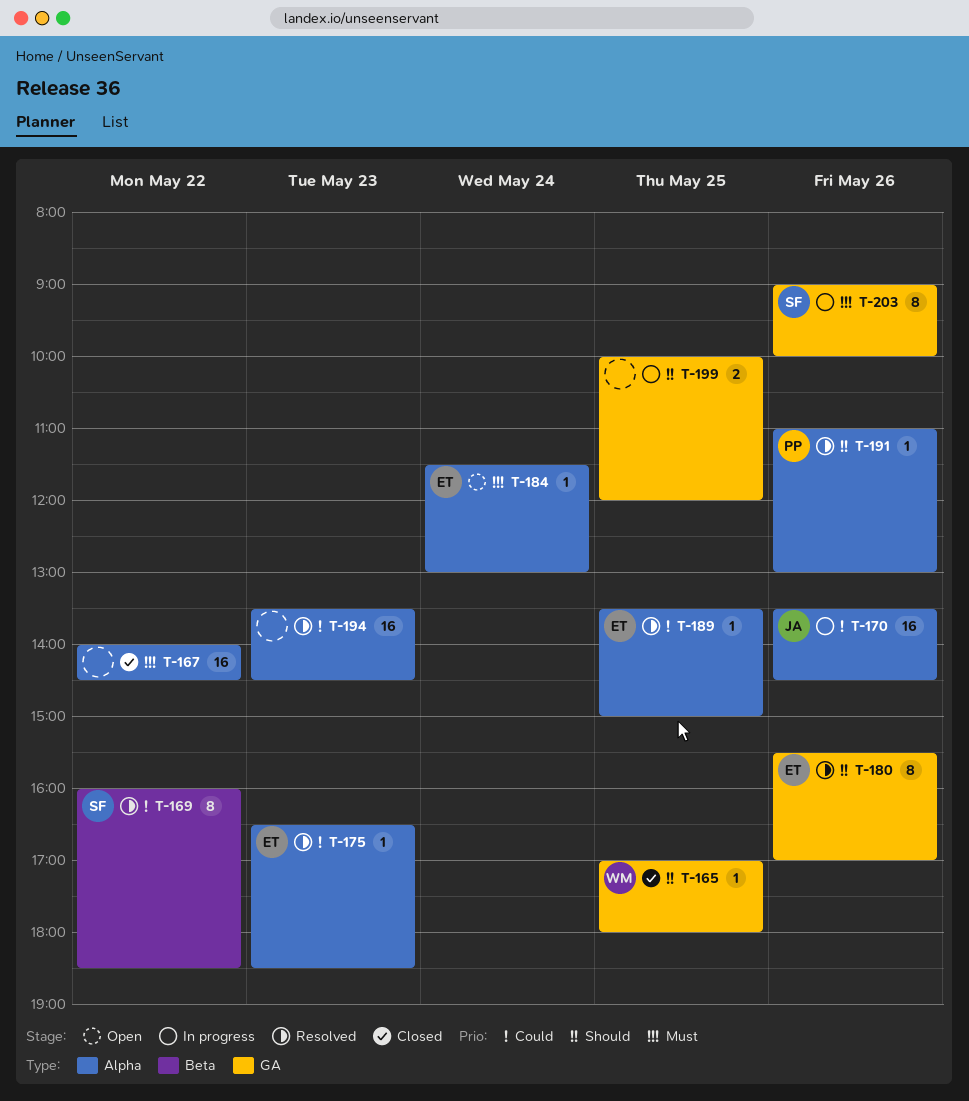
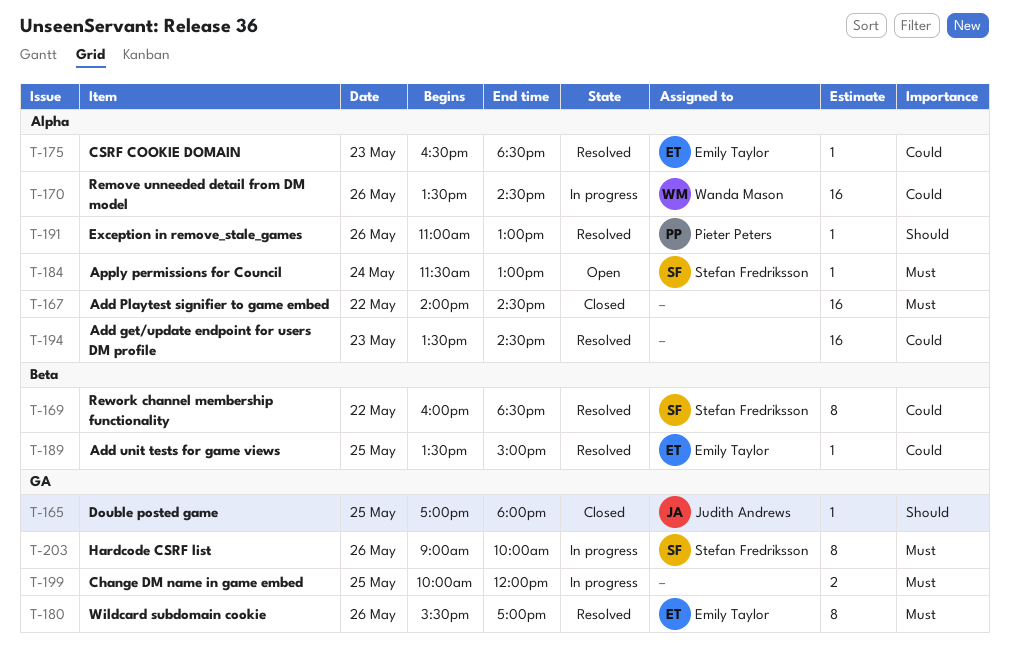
T-165, owner: Wanda Mason -> Judith Andrews
T-170, owner: Judith Andrews -> Wanda Mason
T-180, priority: Should -> Must
T-184, owner: Emily Taylor -> Stefan Fredriksson
T-189, label: Alpha -> Beta
T-199, priority: Should -> Must

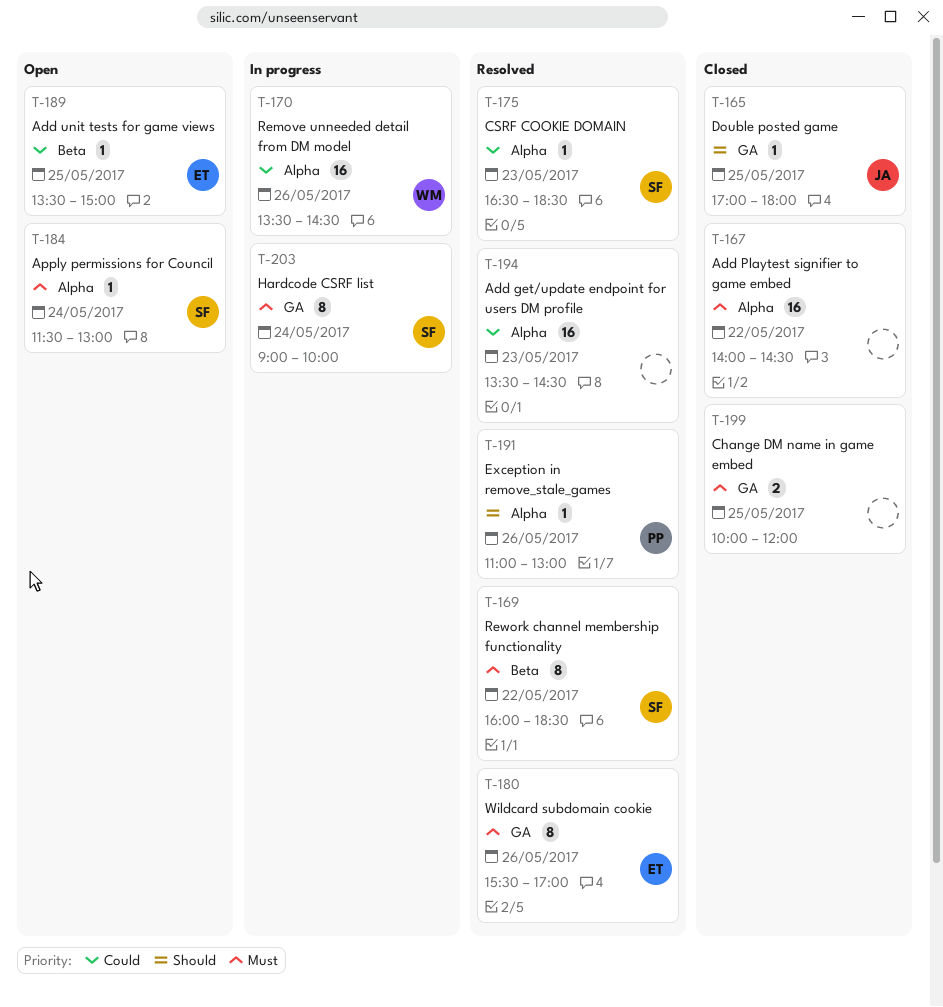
T-169, priority: Could -> Must
T-175, owner: Emily Taylor -> Stefan Fredriksson
T-189, status: Resolved -> Open
T-199, status: In progress -> Closed
T-203, day: May 26 -> May 24

